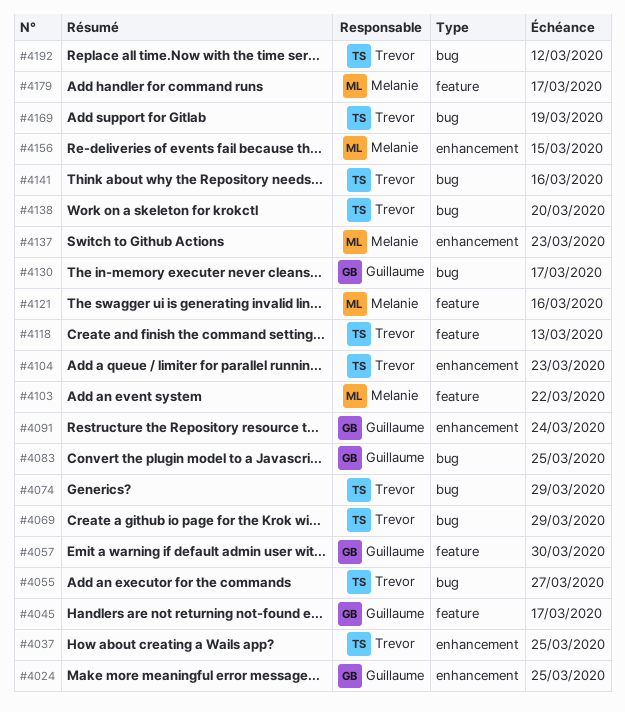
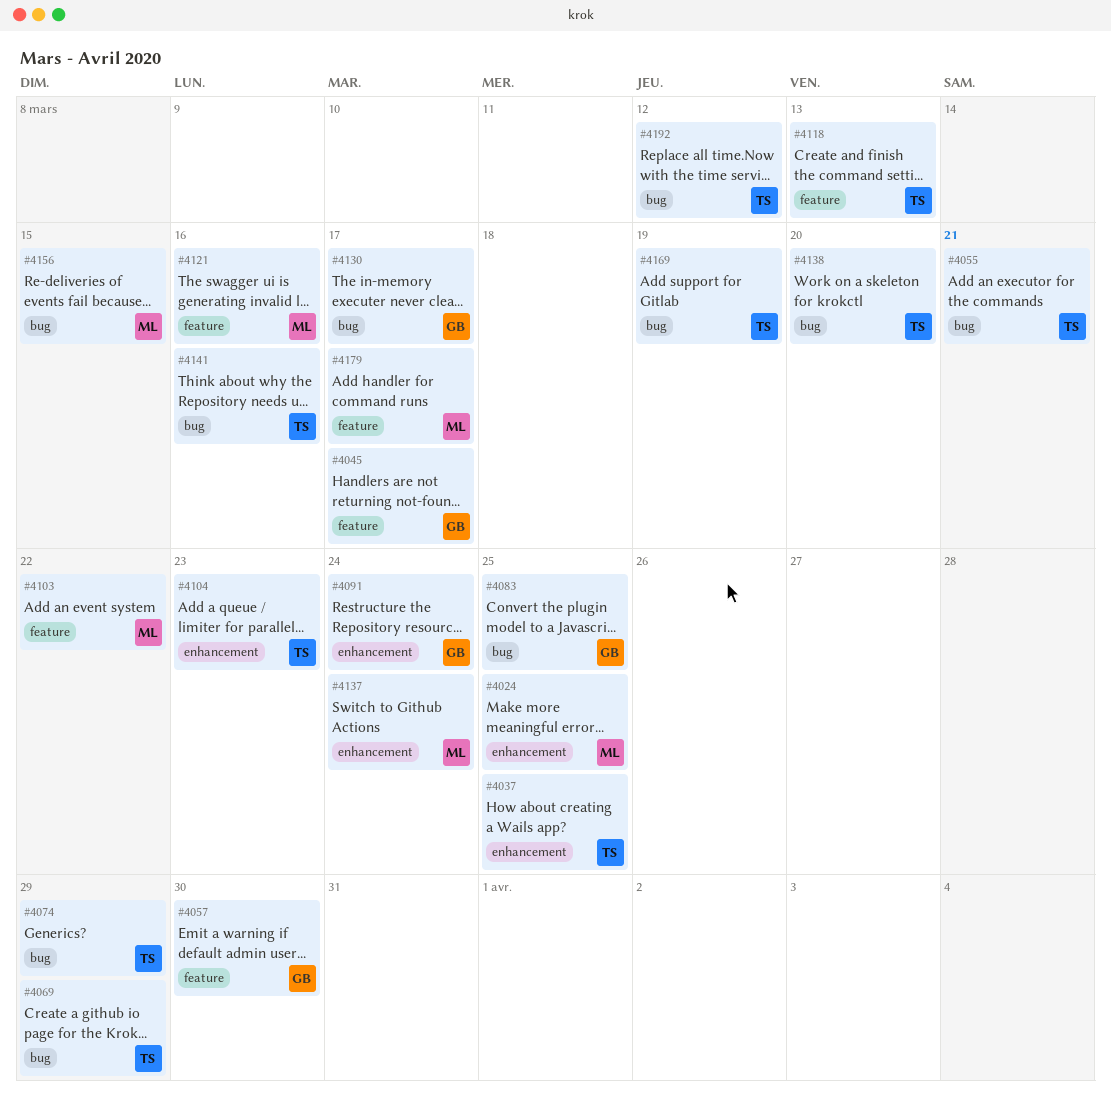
#4024, owner: Guillaume -> Melanie
#4055, due: Mar 27 -> Mar 21
#4137, due: Mar 23 -> Mar 24
#4156, label: enhancement -> bug

